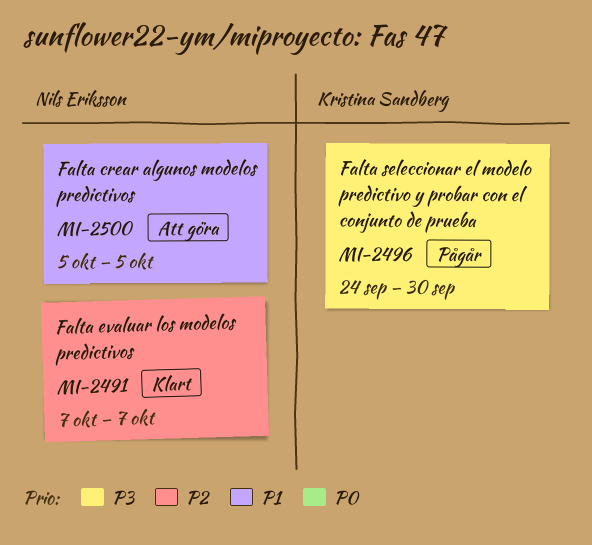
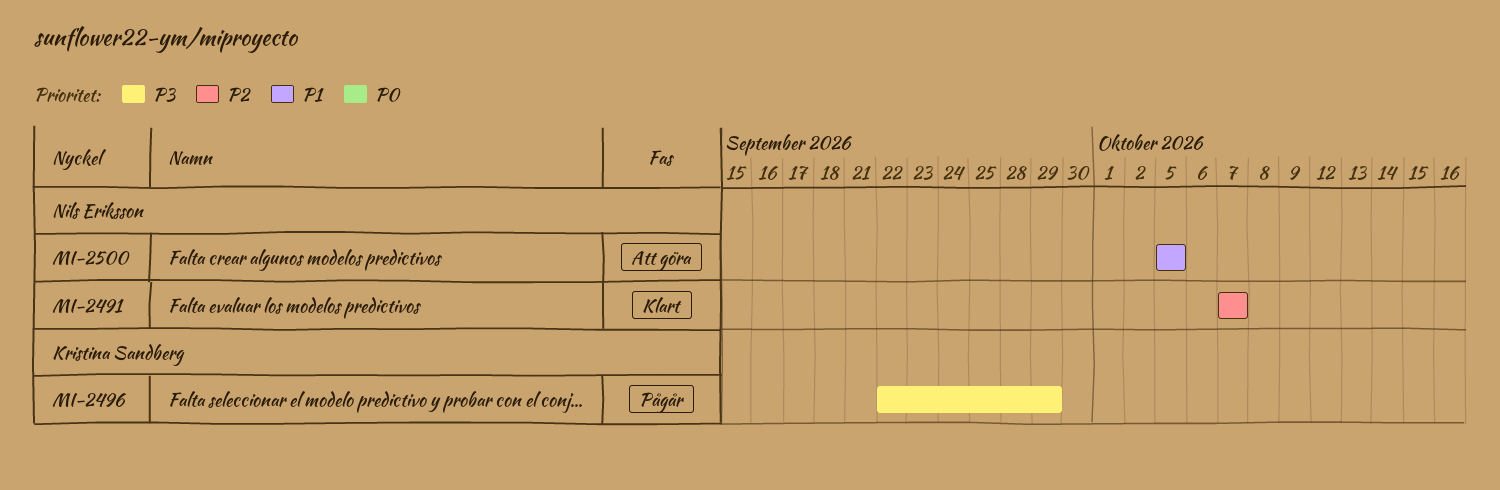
MI-2496, start: Sep 24 -> Sep 22
MI-2496, due: Sep 30 -> Sep 29

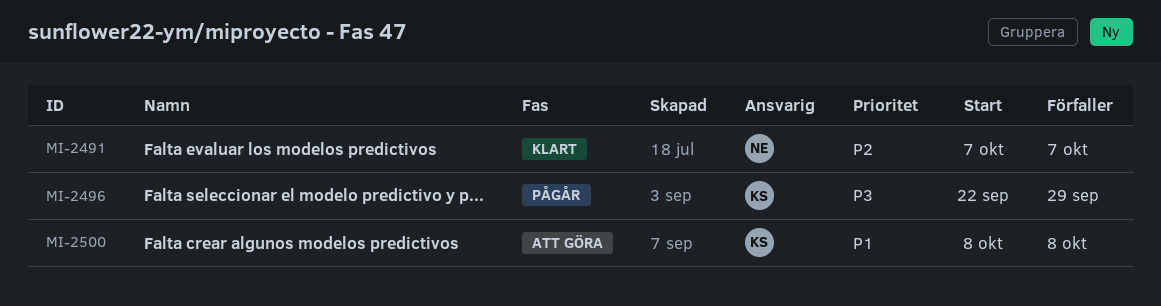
MI-2500, owner: Nils Eriksson -> Kristina Sandberg
MI-2500, start: Oct 5 -> Oct 8
MI-2500, due: Oct 5 -> Oct 8

